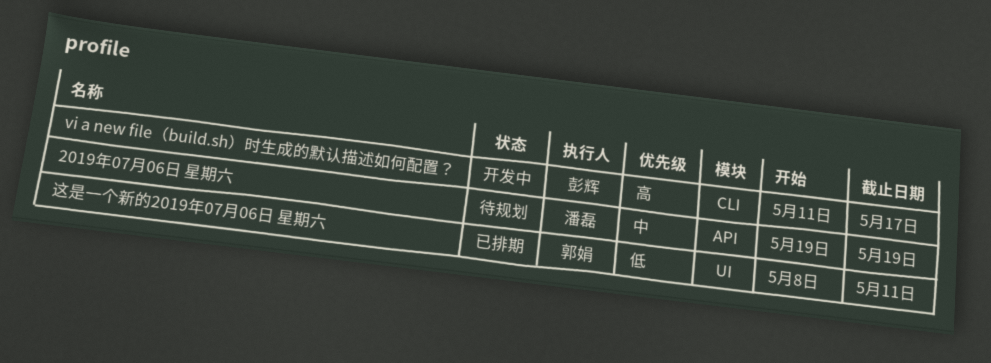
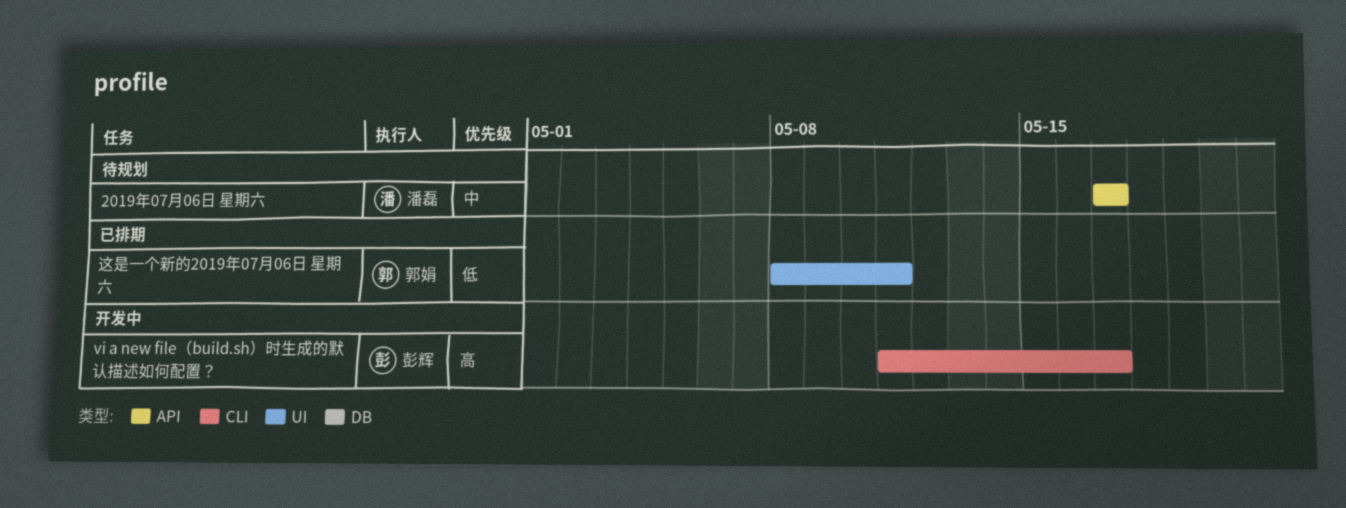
2019年07月06日 星期六, start: May 19 -> May 17
2019年07月06日 星期六, due: May 19 -> May 17

